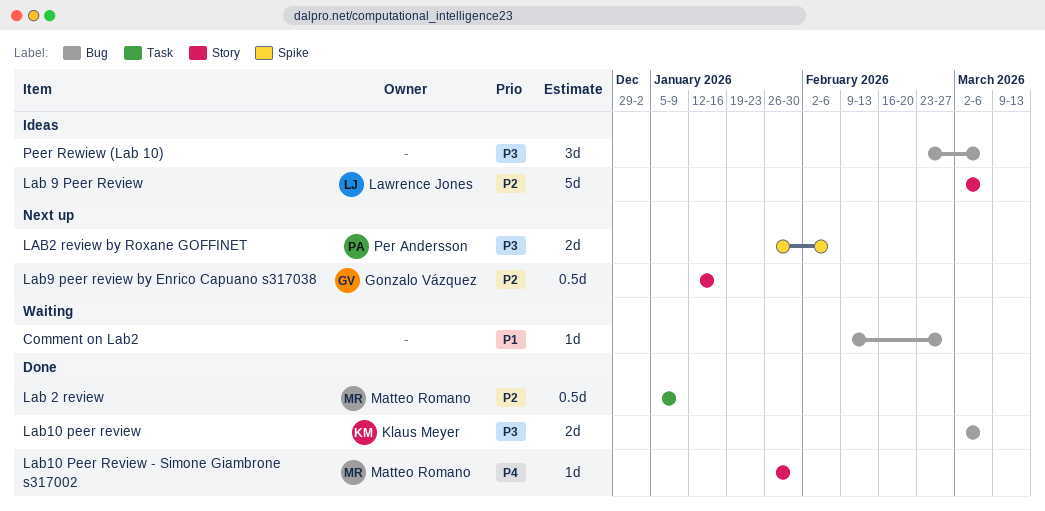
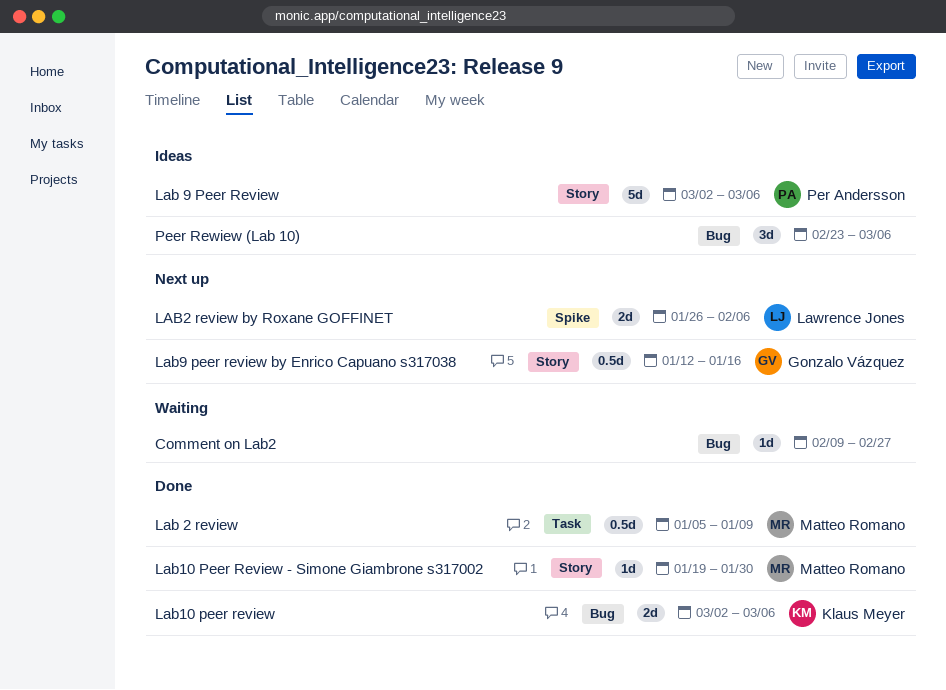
Lab 9 Peer Review, owner: Lawrence Jones -> Per Andersson
Lab10 Peer Review - Simone Giambrone s317002, start: Jan 26 -> Jan 19
LAB2 review by Roxane GOFFINET, owner: Per Andersson -> Lawrence Jones

